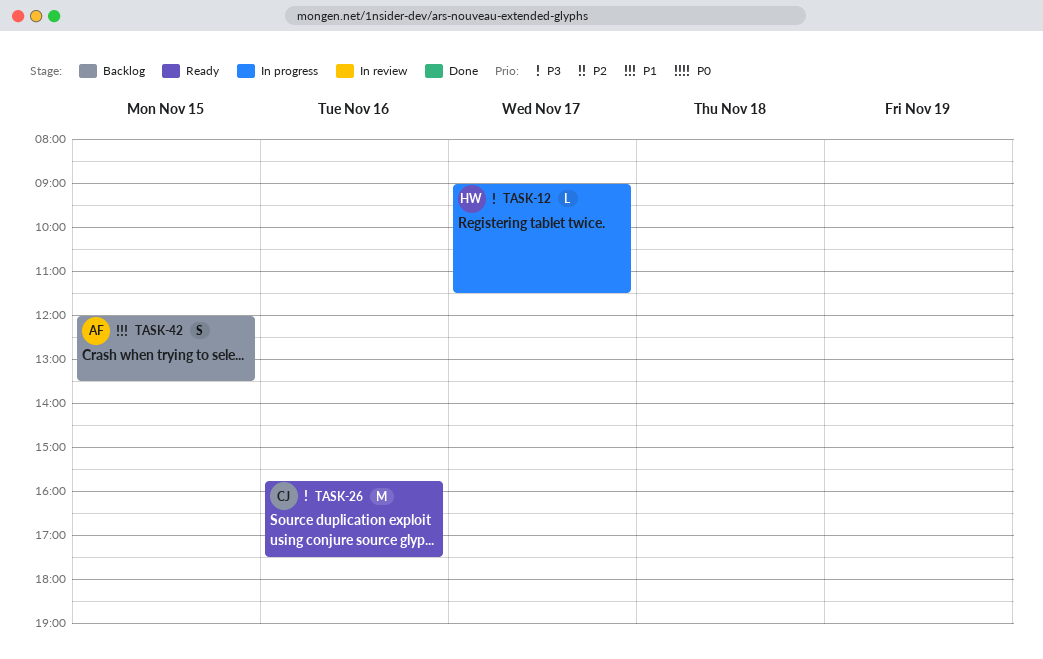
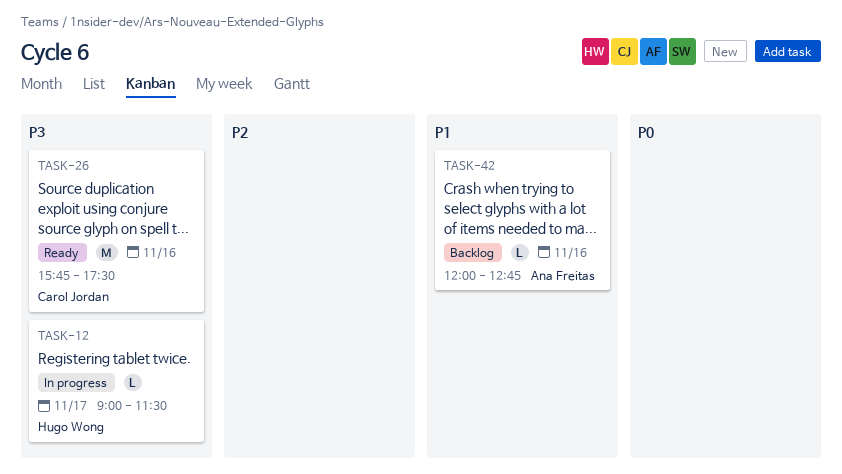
TASK-42, estimate: S -> L
TASK-42, day: Nov 15 -> Nov 16
TASK-42, ends: 13:30 -> 12:45

